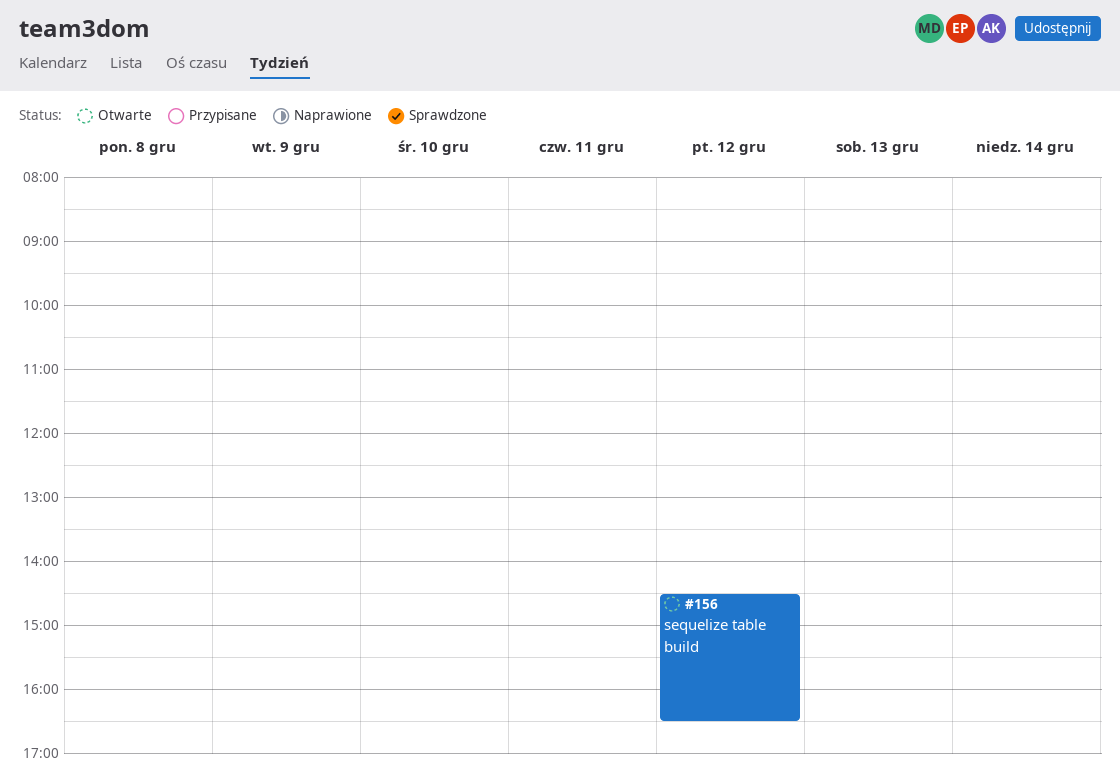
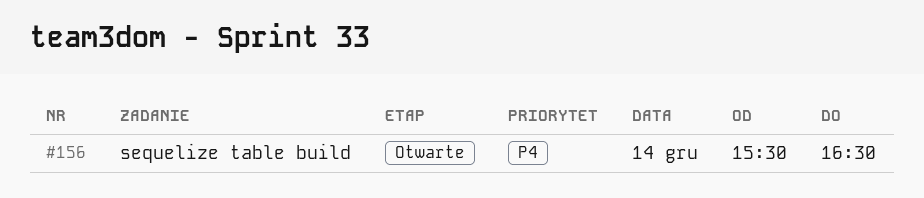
#156, day: Dec 12 -> Dec 14
#156, begins: 14:30 -> 15:30

